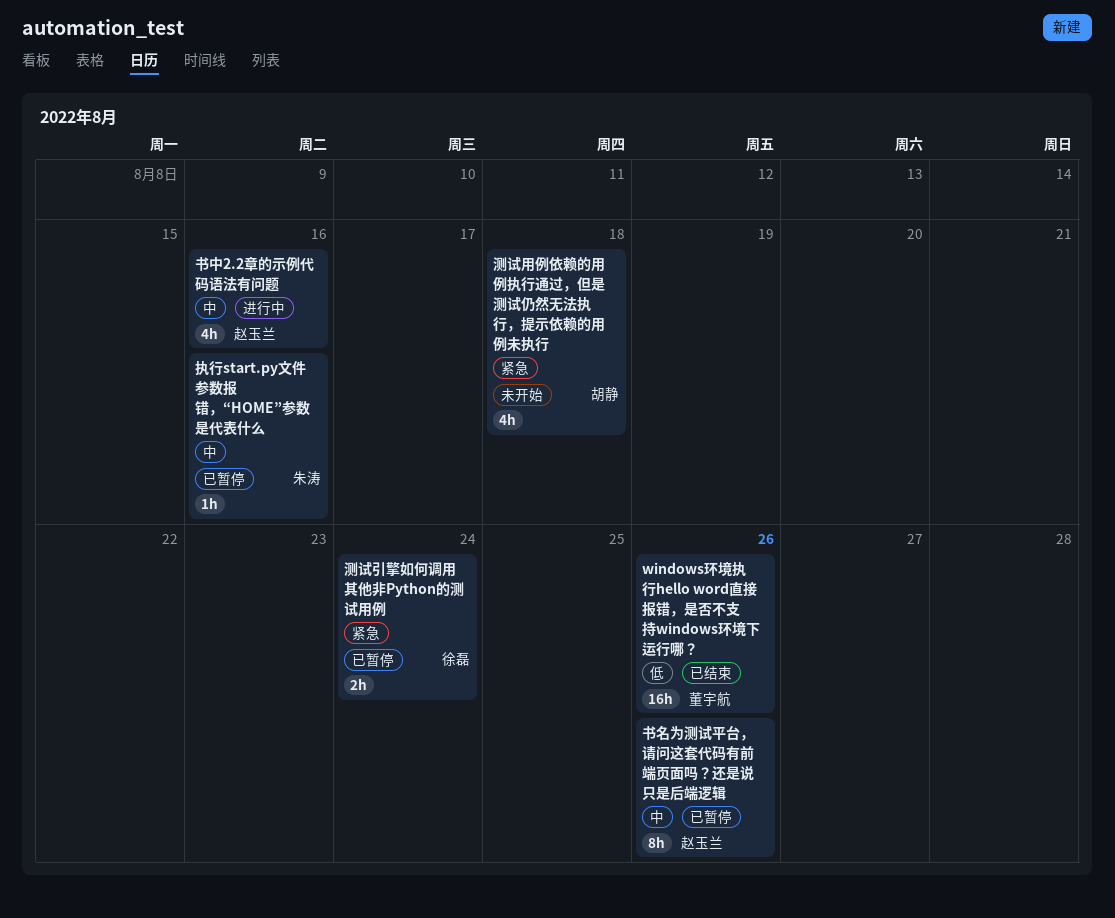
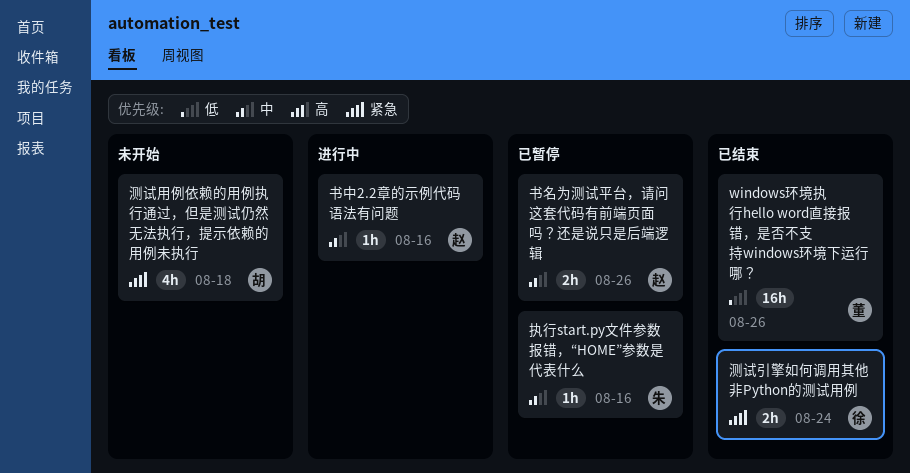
书中2.2章的示例代码语法有问题, estimate: 4h -> 1h
书名为测试平台，请问这套代码有前端页面吗？还是说只是后端逻辑, estimate: 8h -> 2h
测试引擎如何调用其他非Python的测试用例, status: 已暂停 -> 已结束

